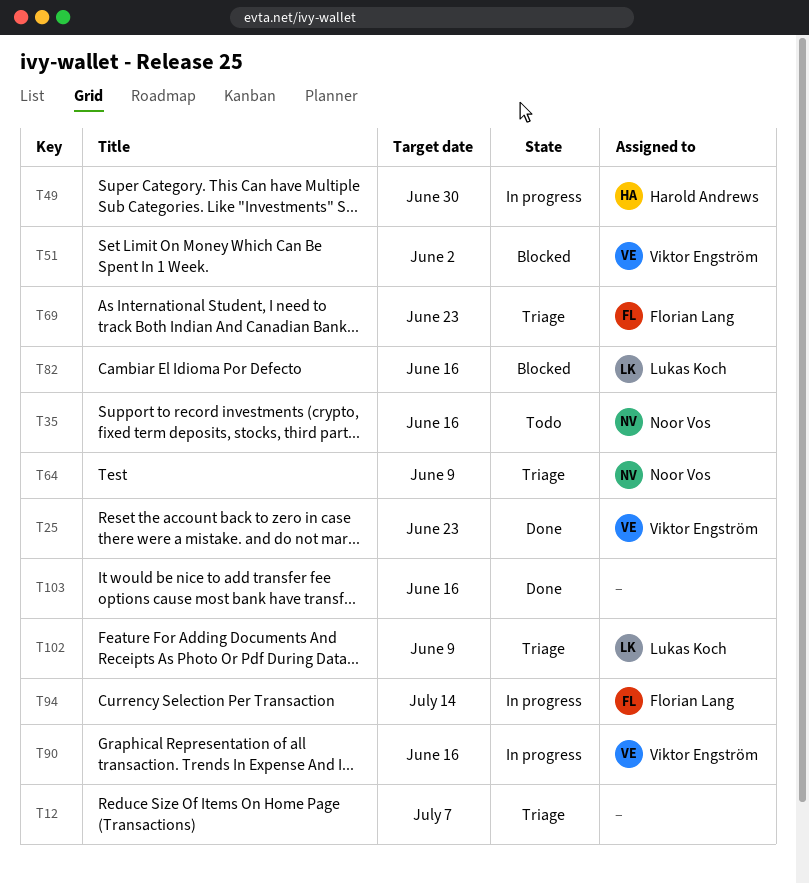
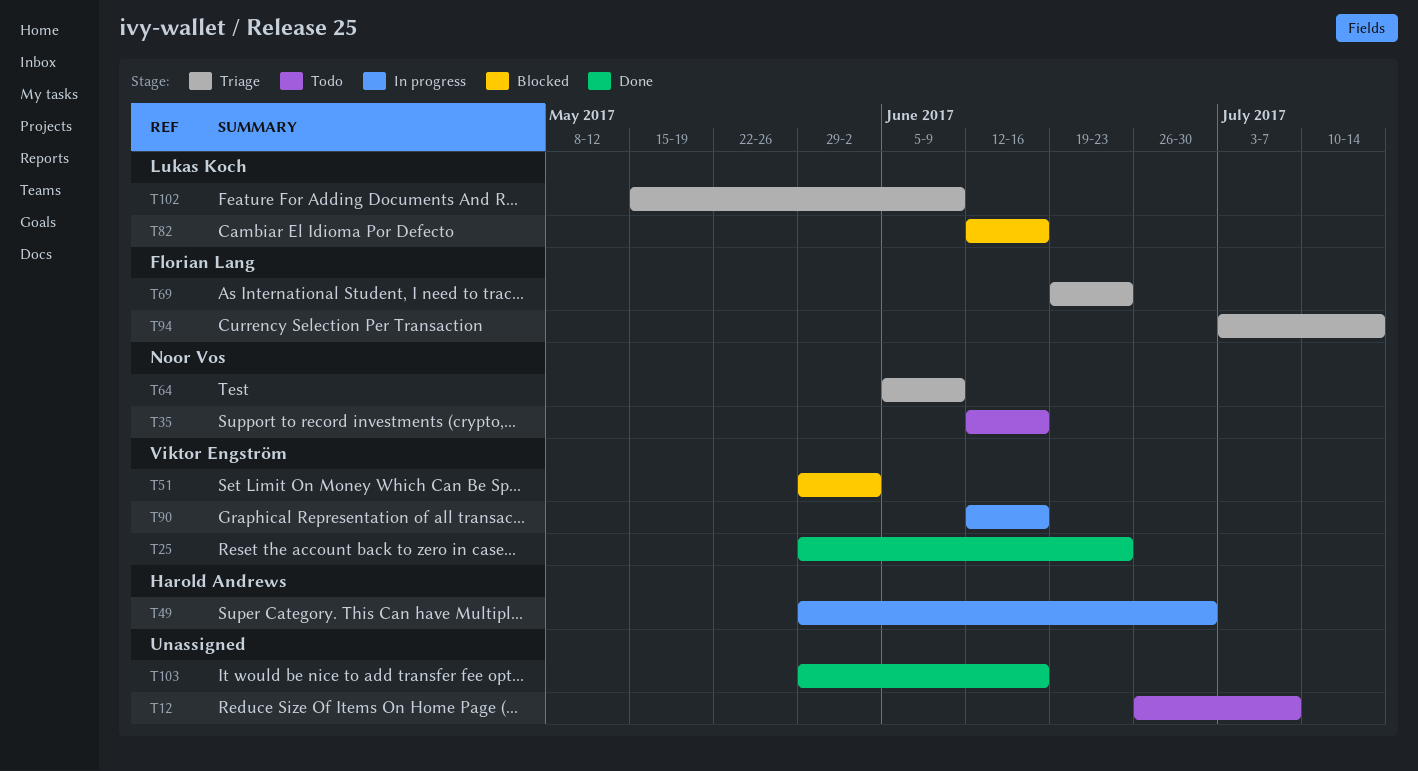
T12, status: Triage -> Todo
T94, status: In progress -> Triage

